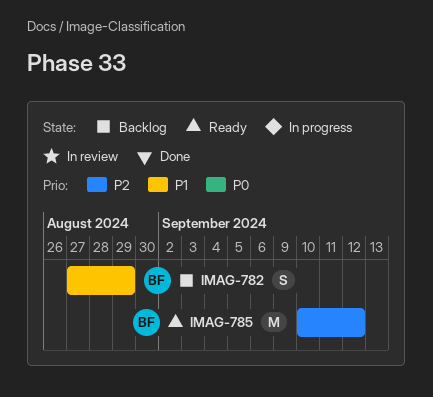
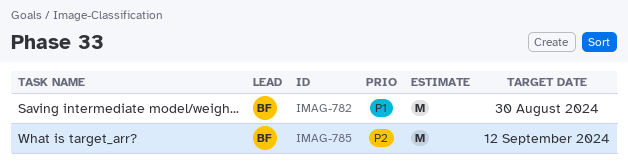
IMAG-782, estimate: S -> M
IMAG-782, due: Aug 29 -> Aug 30

